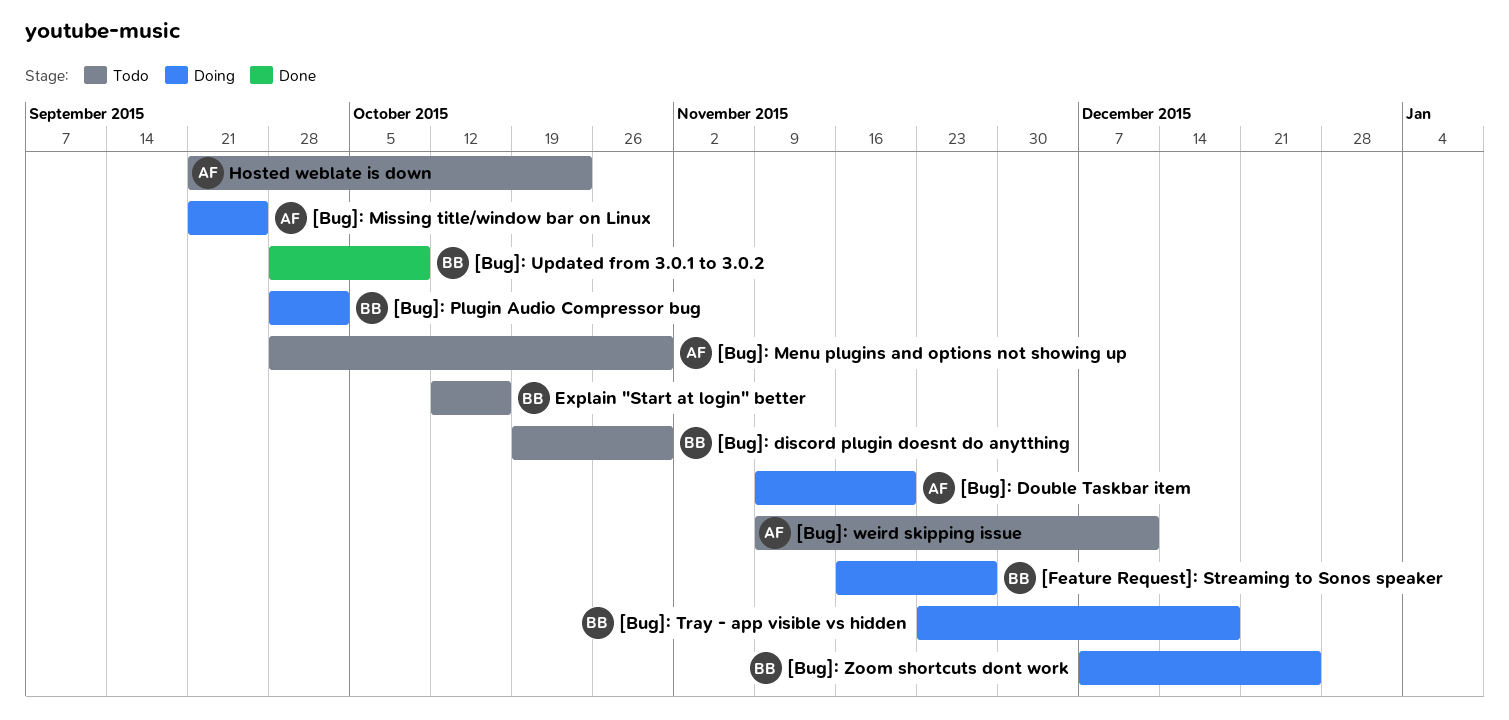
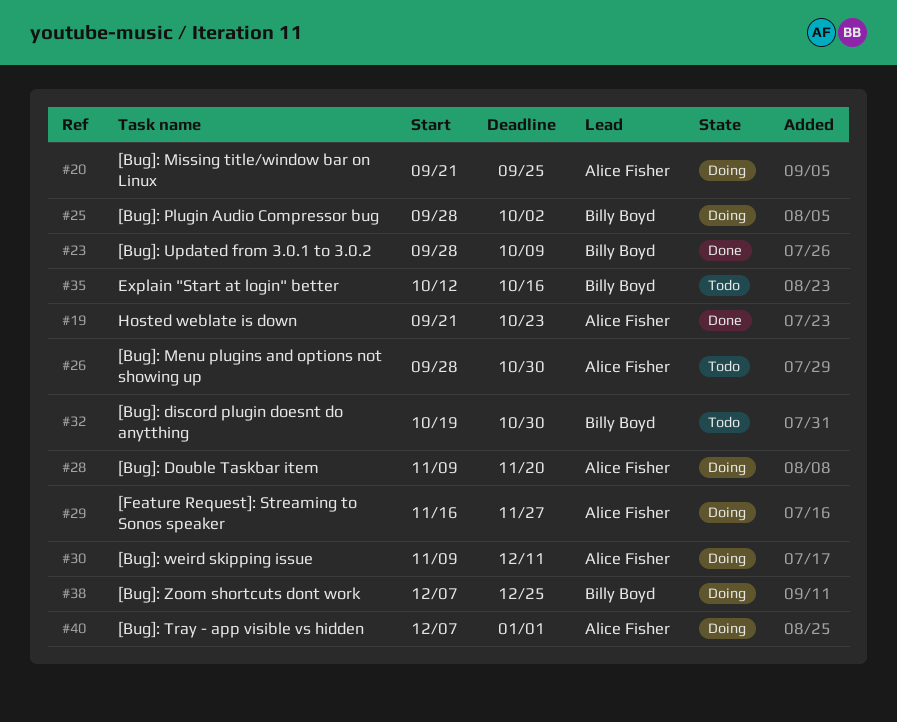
[Bug]: Tray - app visible vs hidden, owner: Billy Boyd -> Alice Fisher
[Bug]: Tray - app visible vs hidden, start: Nov 23 -> Dec 7
[Bug]: Tray - app visible vs hidden, due: Dec 18 -> Jan 1
[Bug]: weird skipping issue, status: Todo -> Doing
[Feature Request]: Streaming to Sonos speaker, owner: Billy Boyd -> Alice Fisher
Hosted weblate is down, status: Todo -> Done

